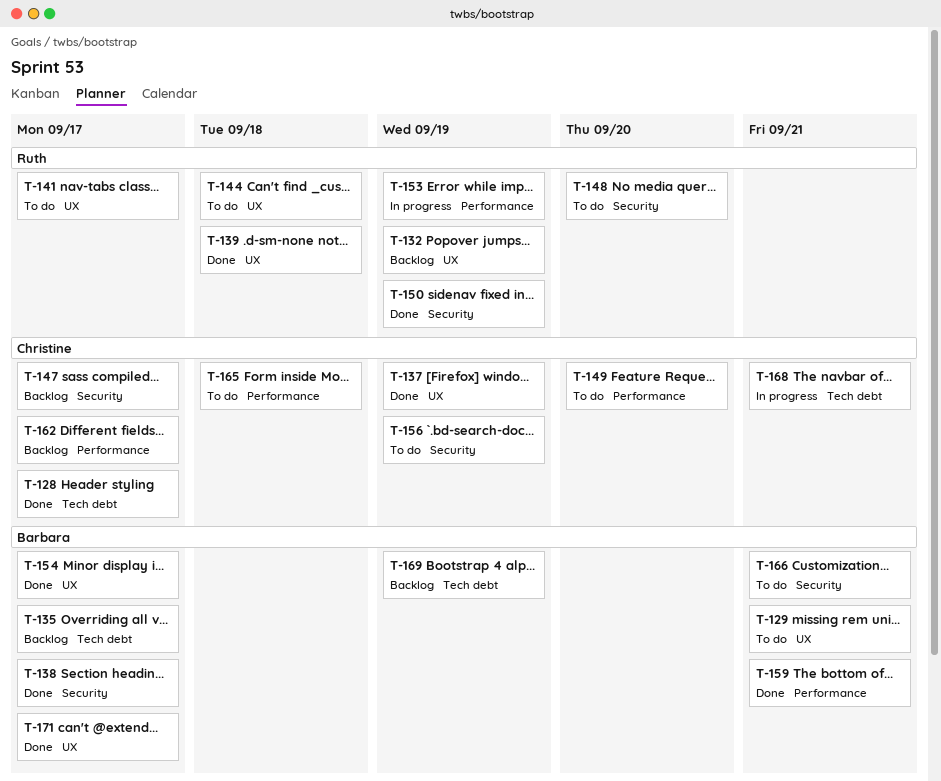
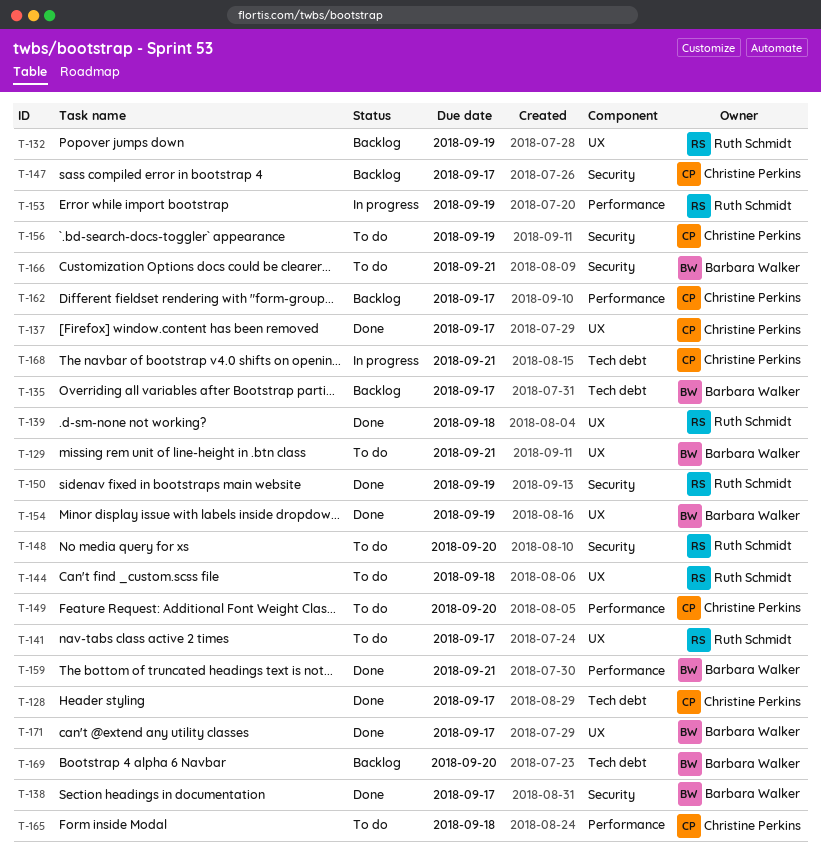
T-137, due: Sep 19 -> Sep 17
T-154, due: Sep 17 -> Sep 19
T-169, due: Sep 19 -> Sep 20

